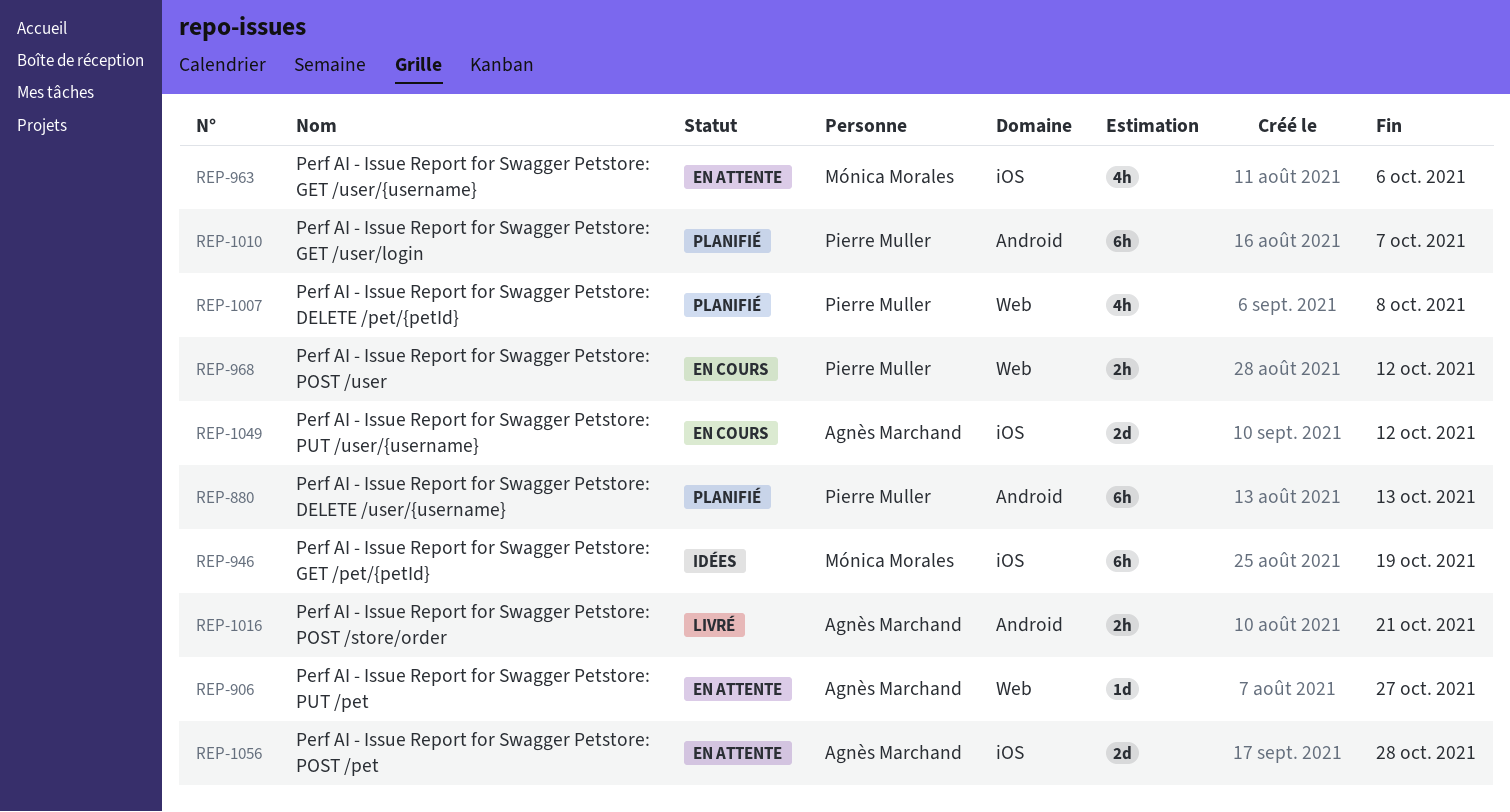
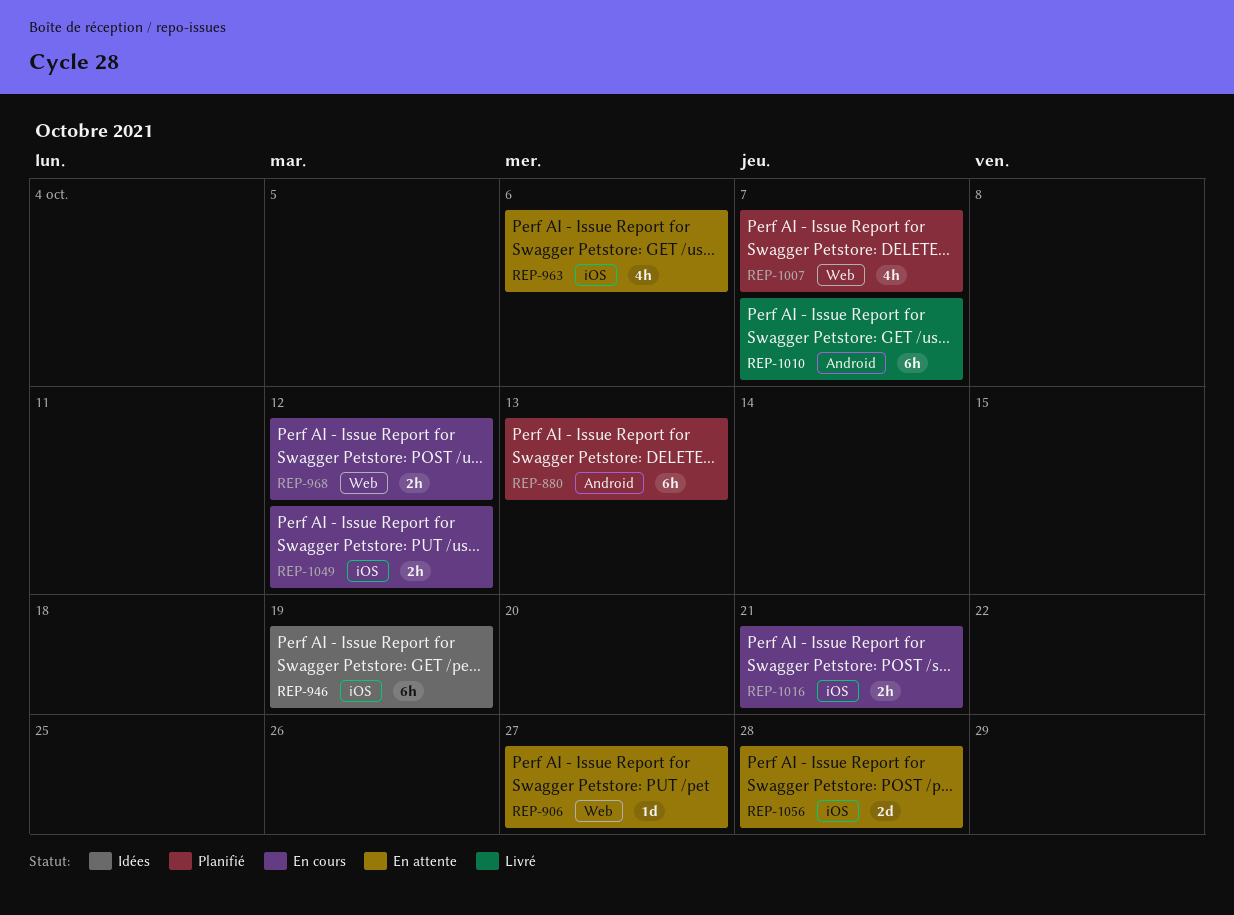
REP-1007, due: Oct 8 -> Oct 7
REP-1010, status: Planifié -> Livré
REP-1016, status: Livré -> En cours
REP-1016, label: Android -> iOS
REP-1049, estimate: 2d -> 2h

